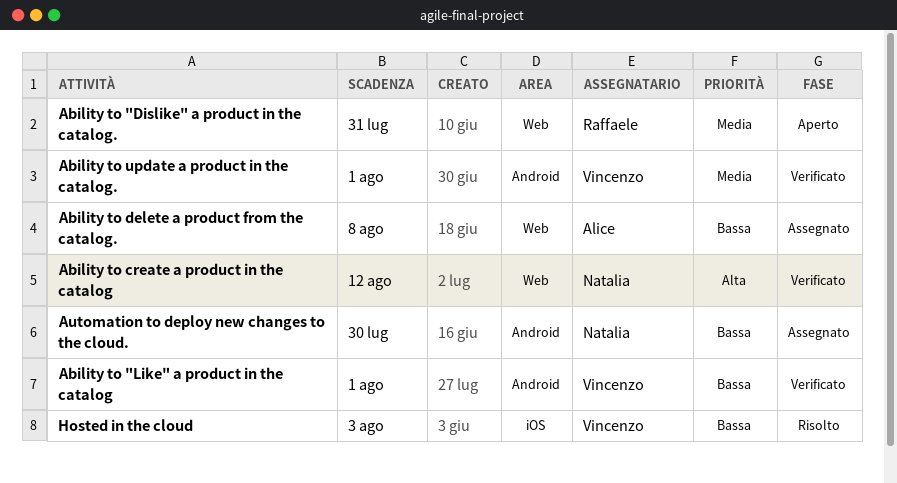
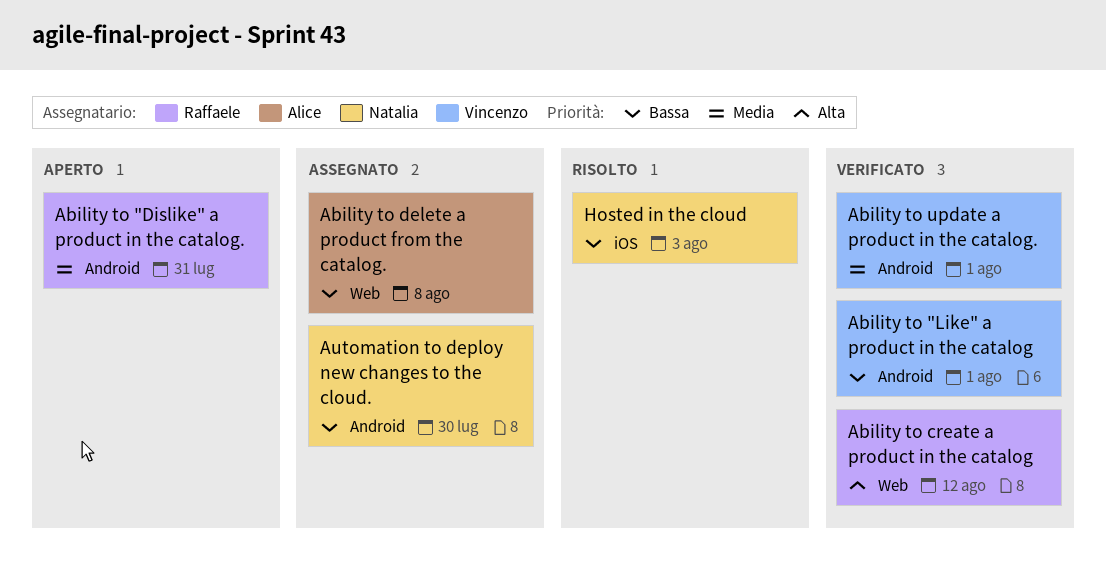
Ability to "Dislike" a product in the catalog., label: Web -> Android
Ability to create a product in the catalog, owner: Natalia -> Raffaele
Hosted in the cloud, owner: Vincenzo -> Natalia

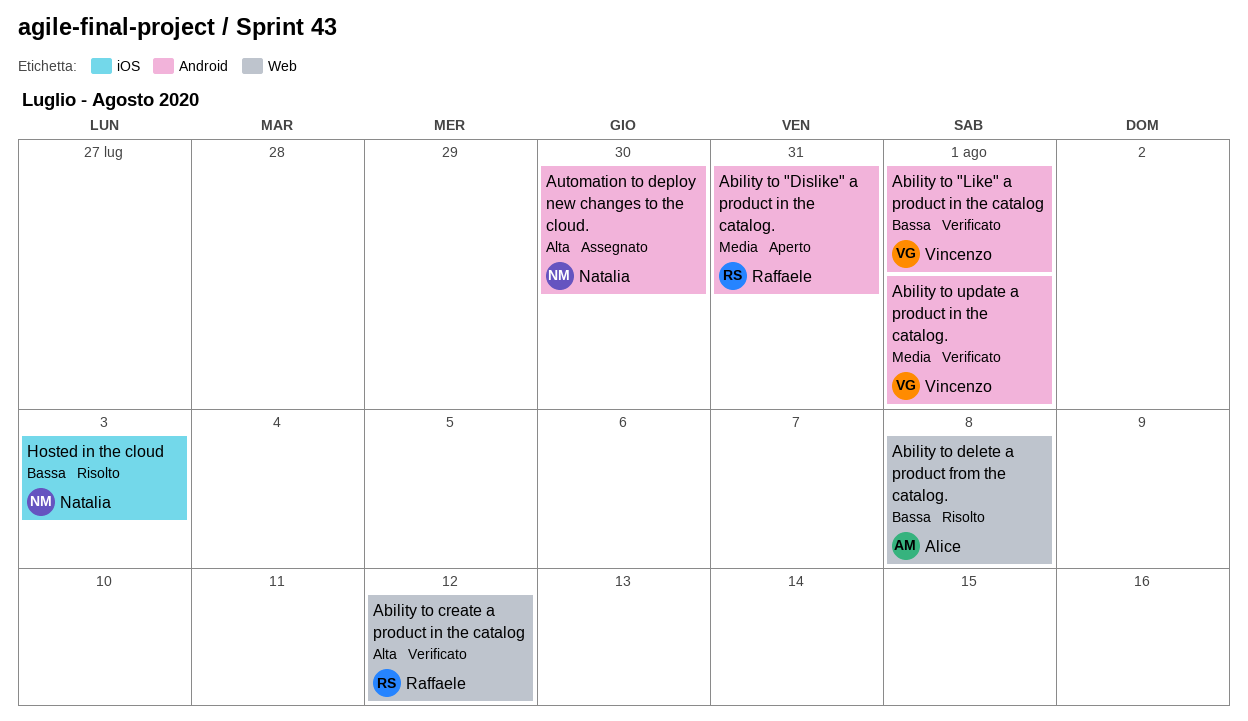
Ability to delete a product from the catalog., status: Assegnato -> Risolto
Automation to deploy new changes to the cloud., priority: Bassa -> Alta

